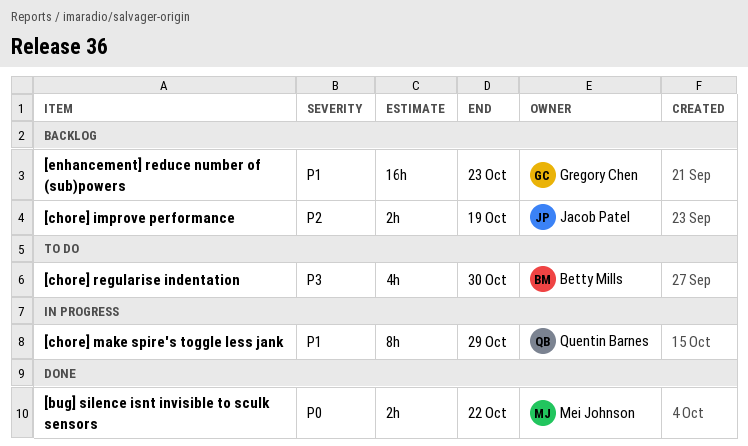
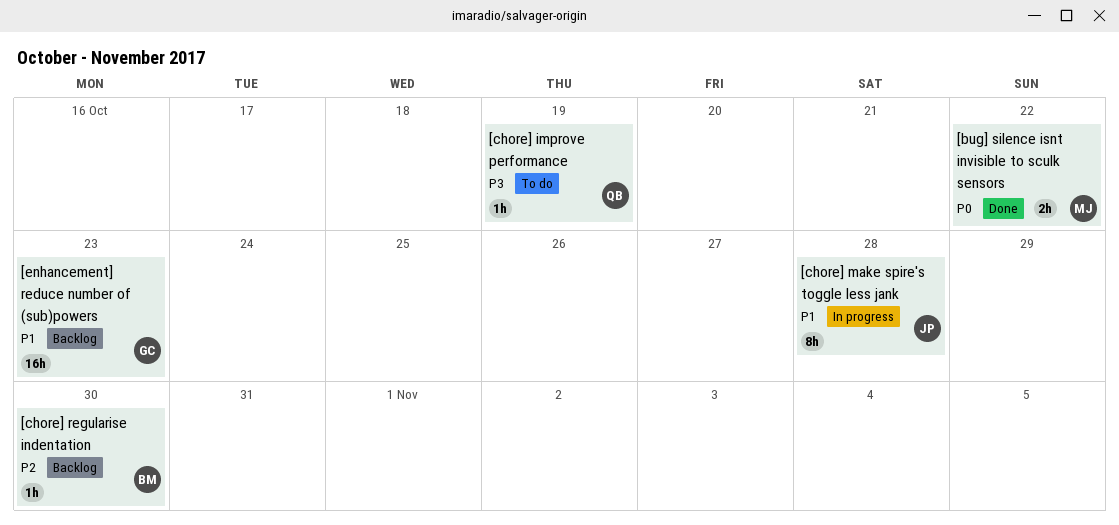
[chore] improve performance, status: Backlog -> To do
[chore] improve performance, owner: Jacob Patel -> Quentin Barnes
[chore] improve performance, priority: P2 -> P3
[chore] improve performance, estimate: 2h -> 1h
[chore] make spire's toggle less jank, owner: Quentin Barnes -> Jacob Patel
[chore] make spire's toggle less jank, due: Oct 29 -> Oct 28
[chore] regularise indentation, status: To do -> Backlog
[chore] regularise indentation, priority: P3 -> P2
[chore] regularise indentation, estimate: 4h -> 1h

